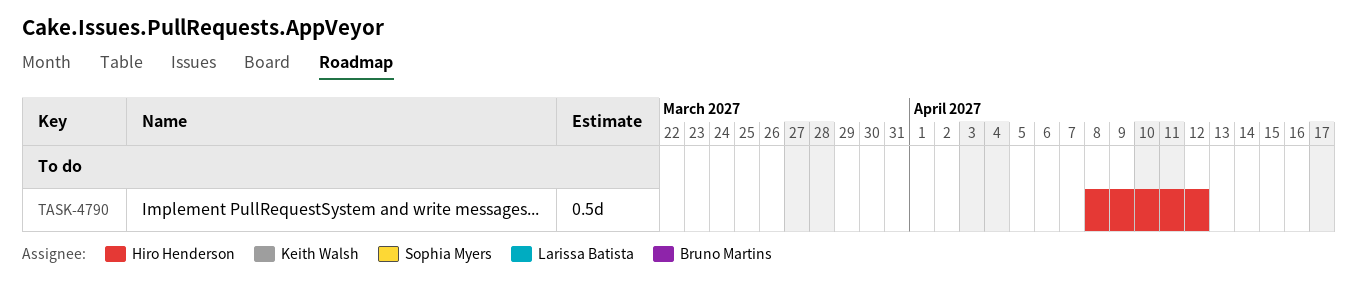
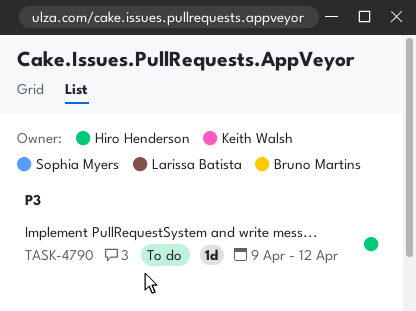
TASK-4790, estimate: 0.5d -> 1d
TASK-4790, start: Apr 8 -> Apr 9

